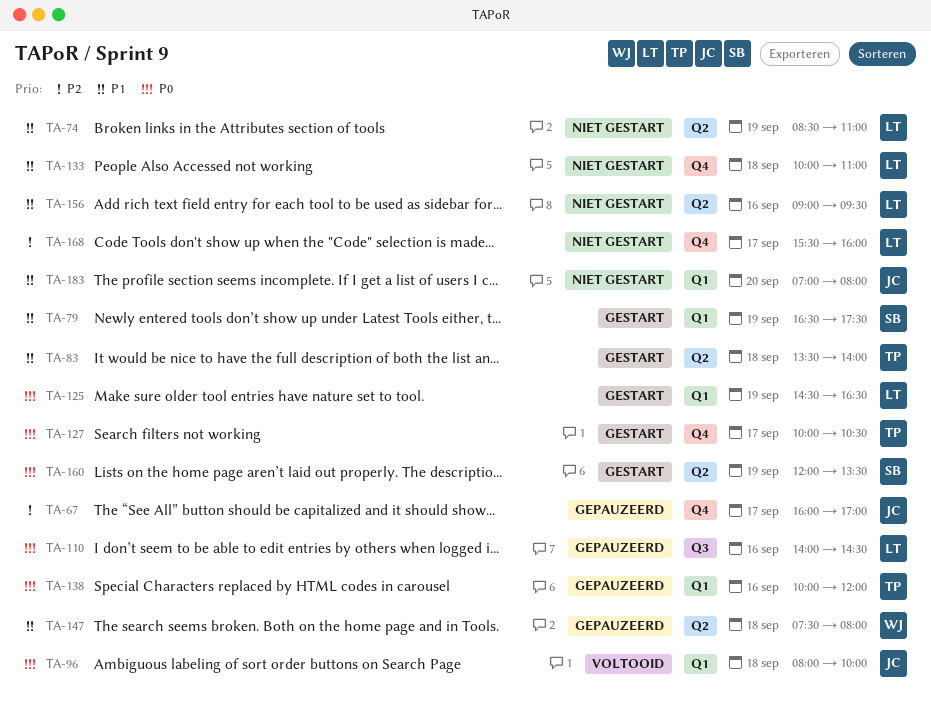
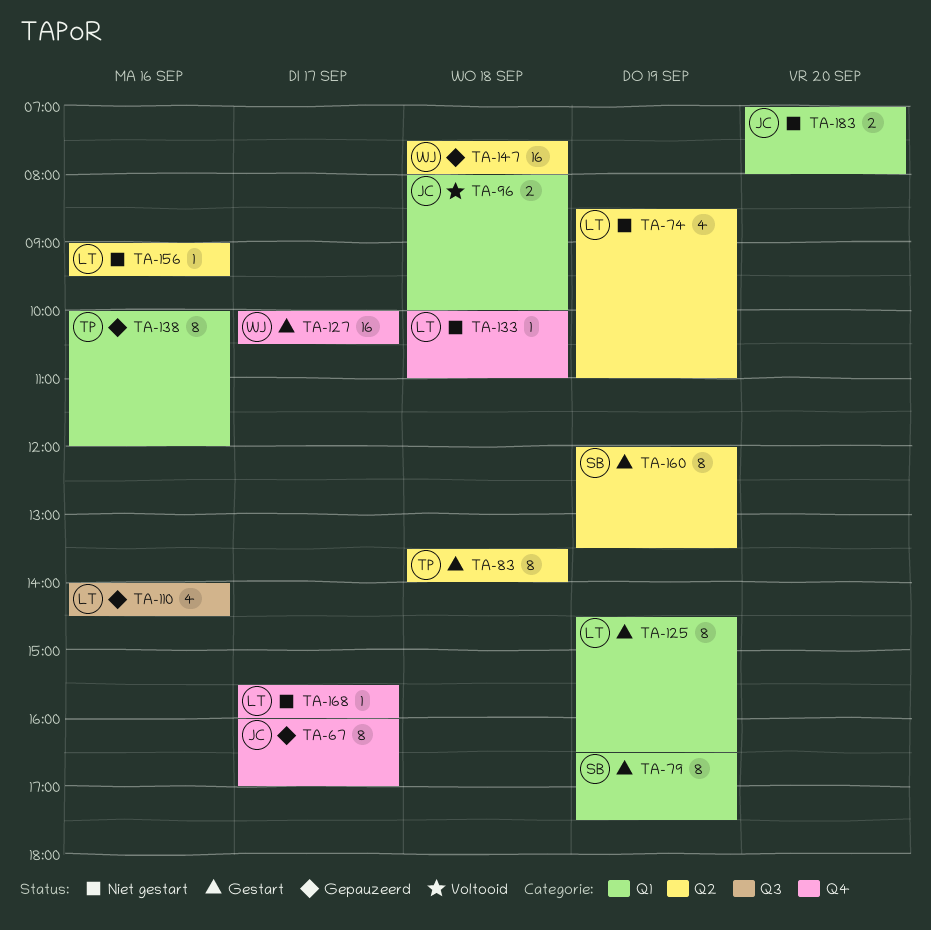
TA-127, owner: TP -> WJ

